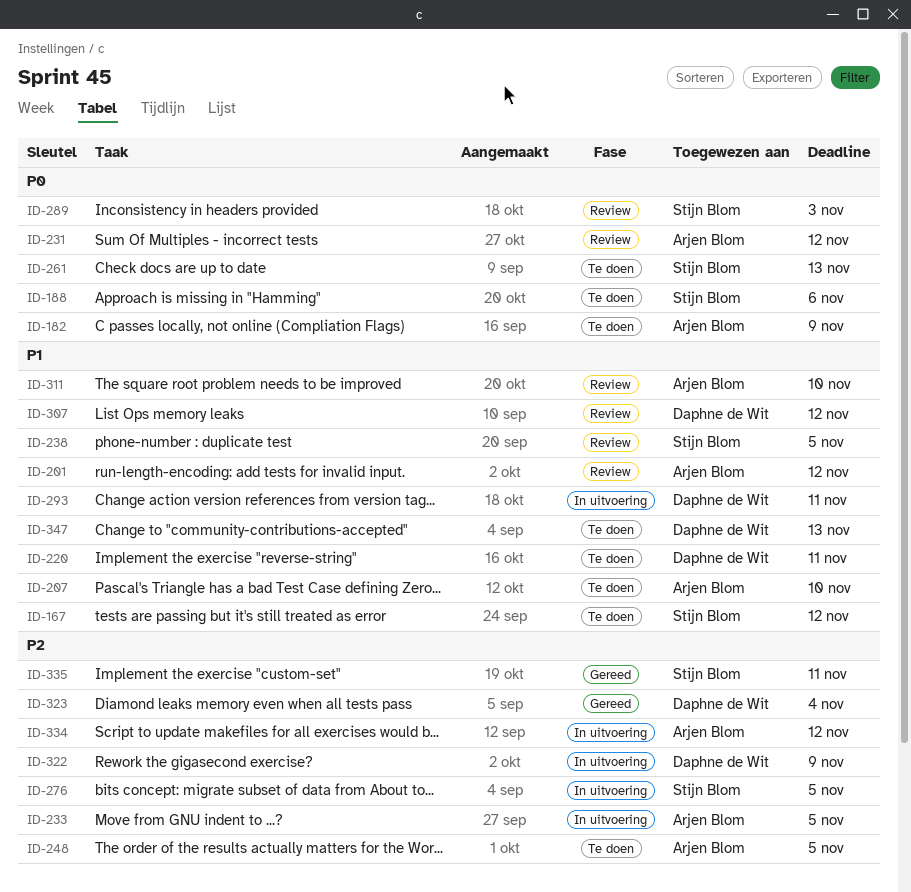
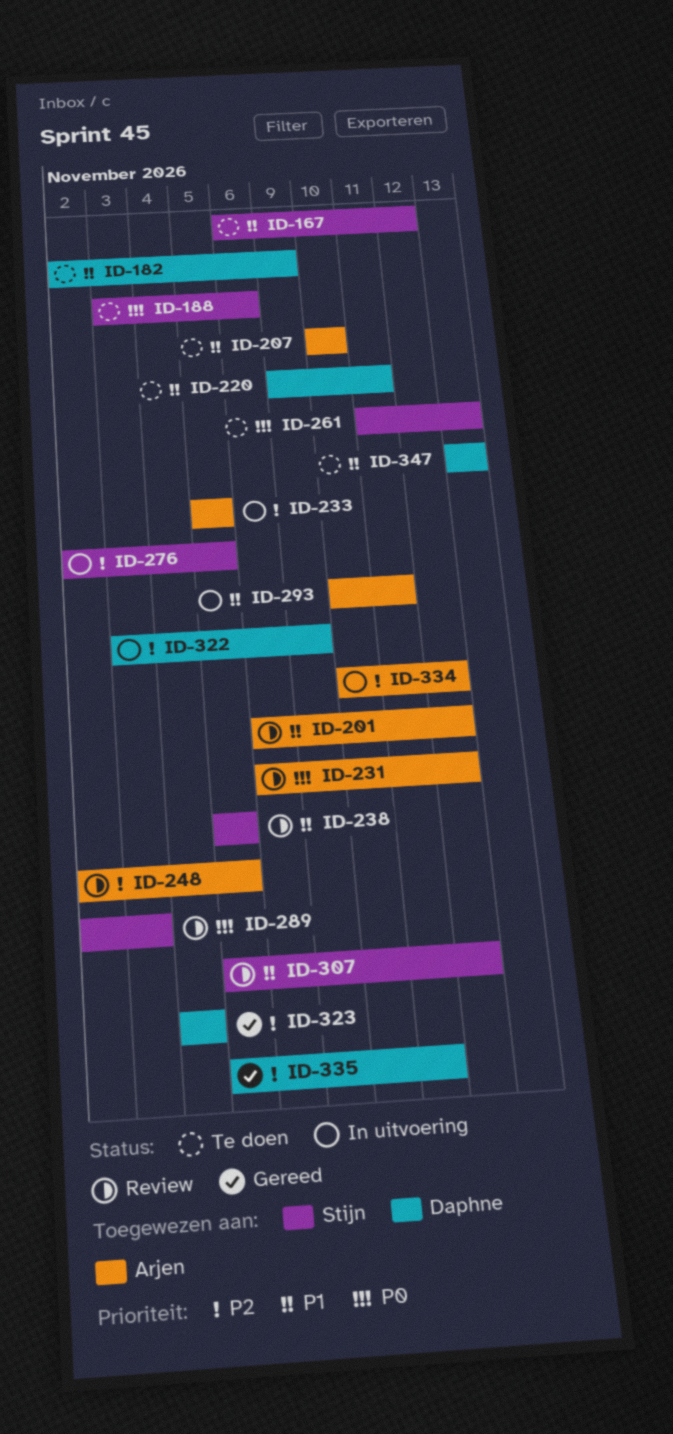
ID-182, owner: Arjen Blom -> Daphne de Wit
ID-182, priority: P0 -> P1
ID-248, status: Te doen -> Review
ID-293, owner: Daphne de Wit -> Arjen Blom
ID-307, owner: Daphne de Wit -> Stijn Blom
ID-311: present -> none
ID-335, owner: Stijn Blom -> Daphne de Wit

